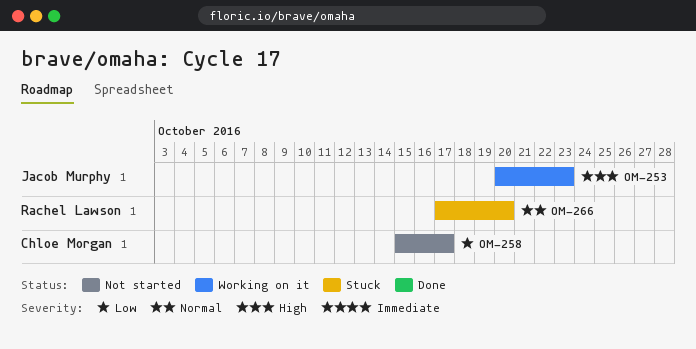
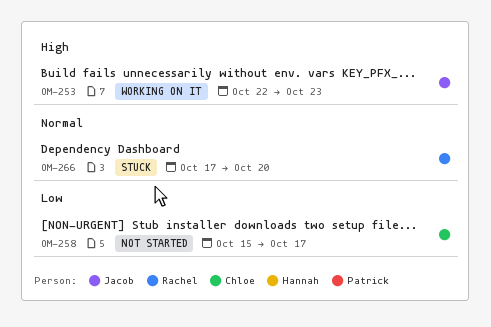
OM-253, start: Oct 20 -> Oct 22

